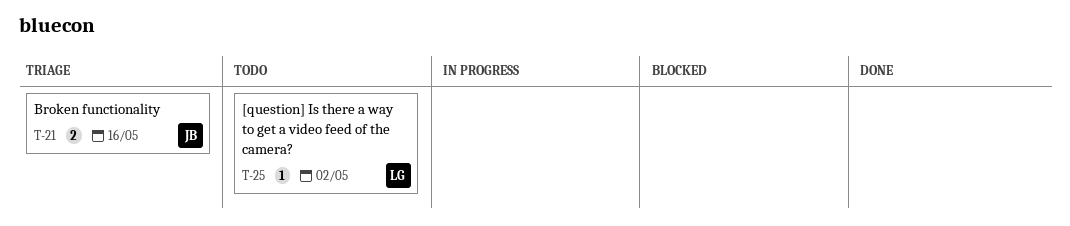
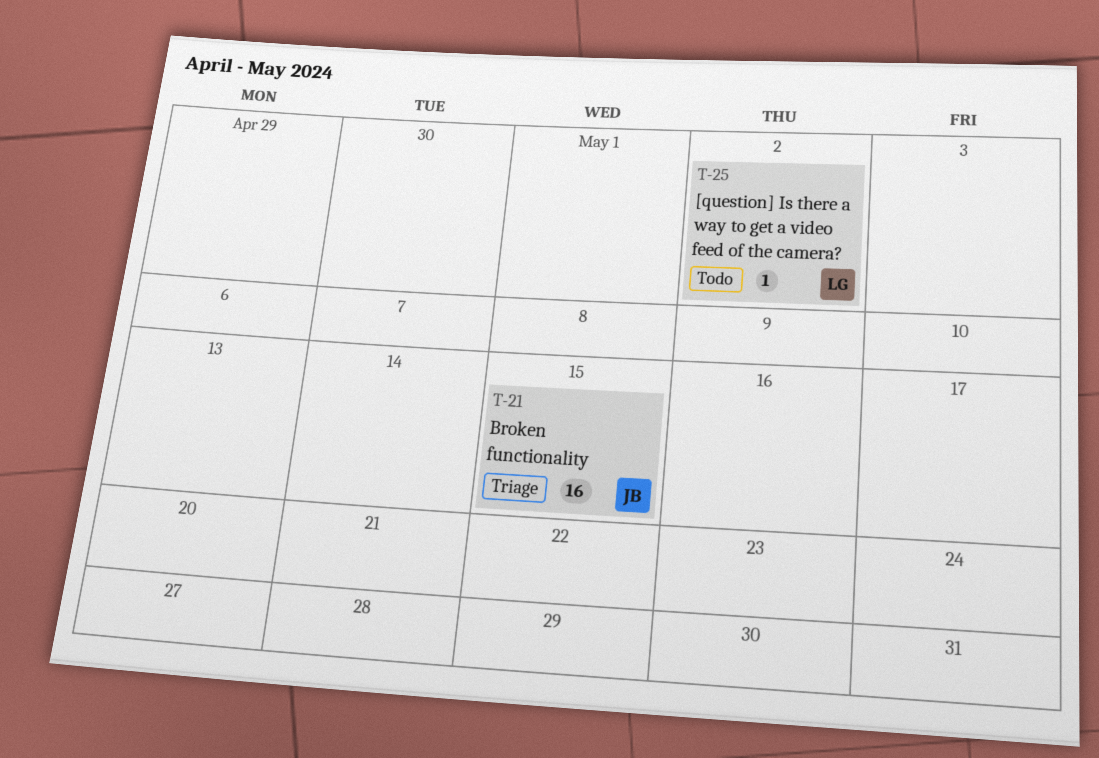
T-21, estimate: 2 -> 16
T-21, due: May 16 -> May 15

